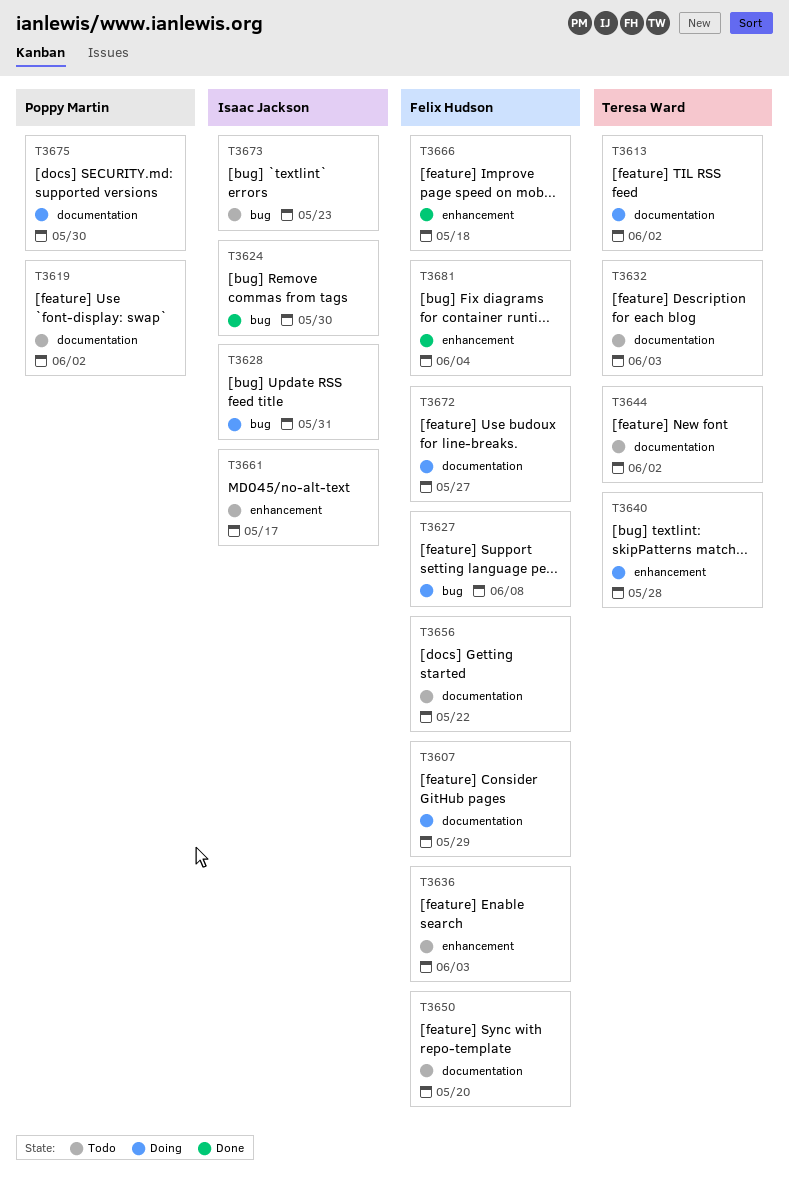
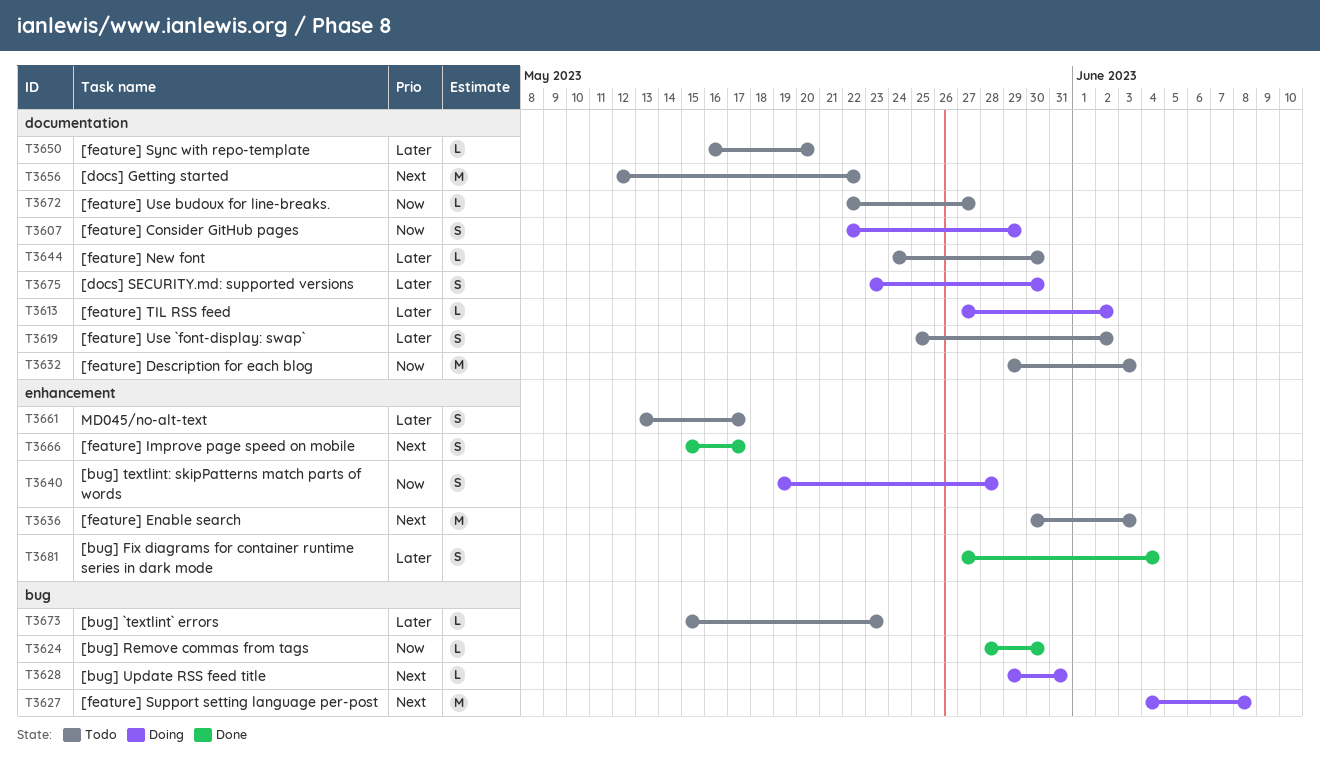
T3644, due: Jun 2 -> May 30
T3666, due: May 18 -> May 17
T3672, status: Doing -> Todo

